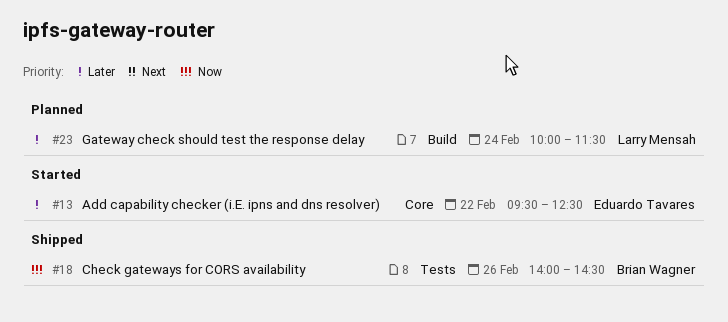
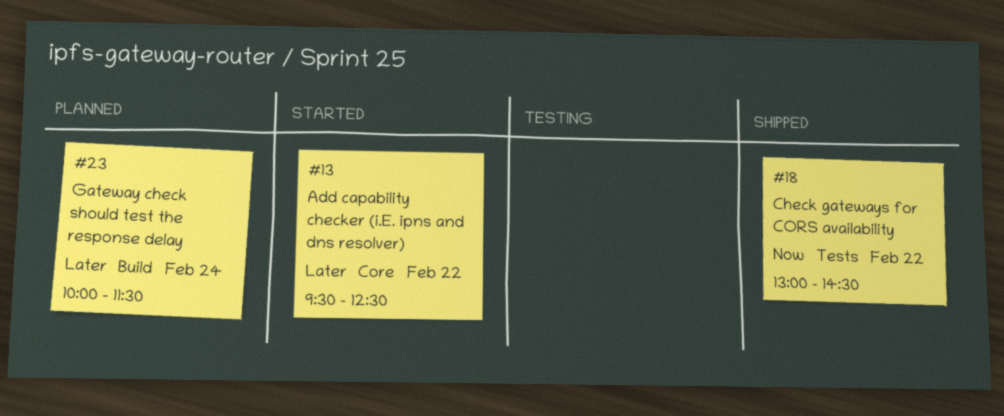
#18, day: Feb 26 -> Feb 22
#18, begins: 14:00 -> 13:00

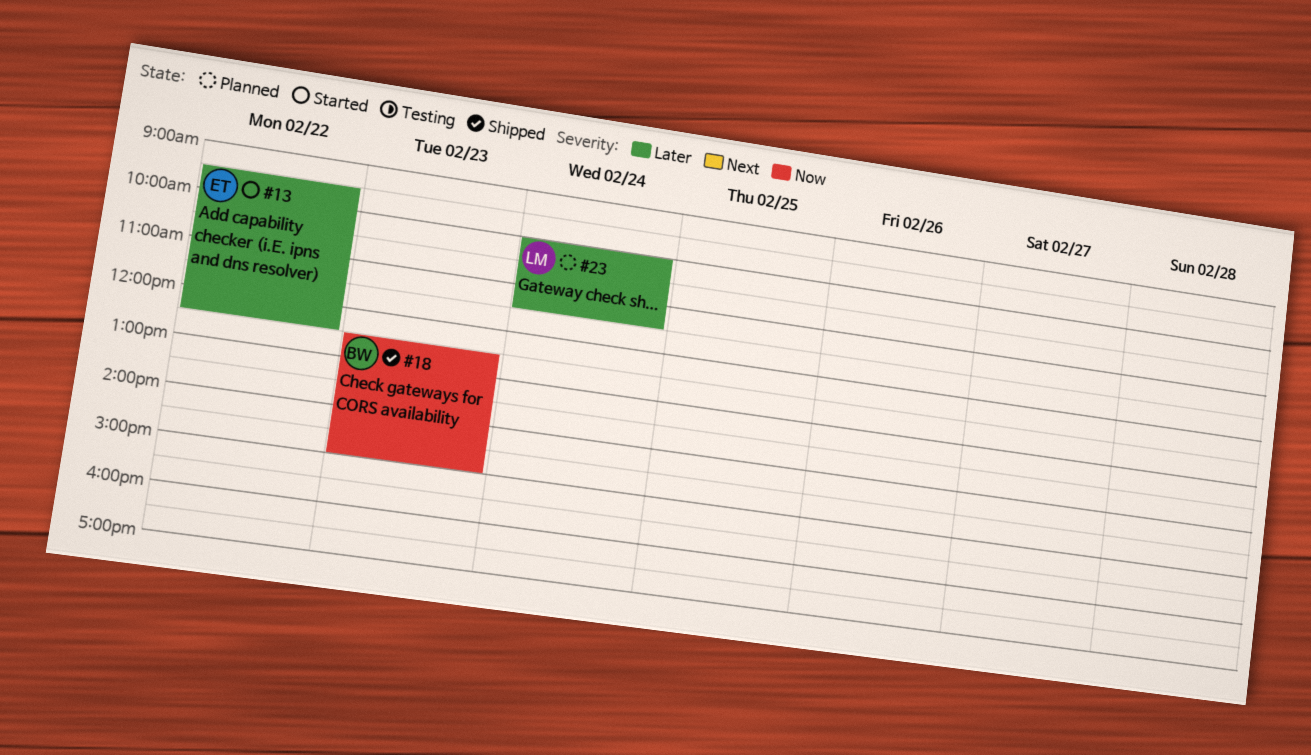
#18, day: Feb 22 -> Feb 23
#18, begins: 13:00 -> 12:30
#18, ends: 14:30 -> 15:00

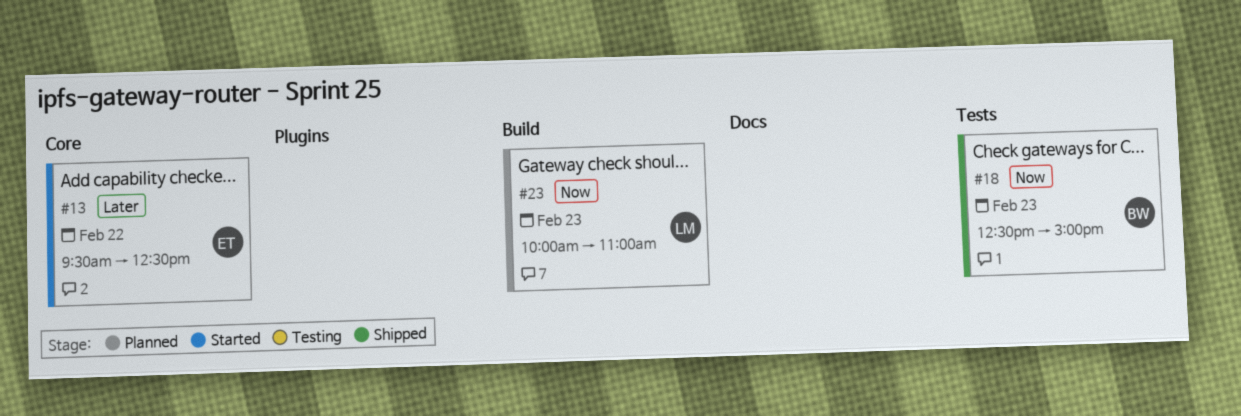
#23, priority: Later -> Now
#23, day: Feb 24 -> Feb 23
#23, ends: 11:30 -> 11:00

